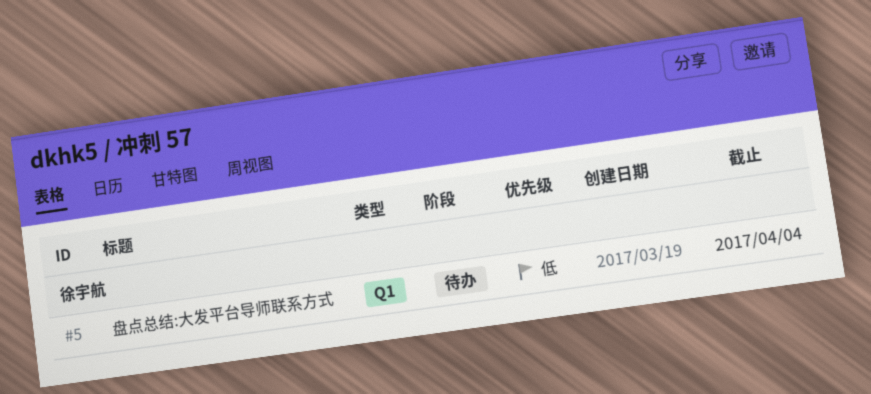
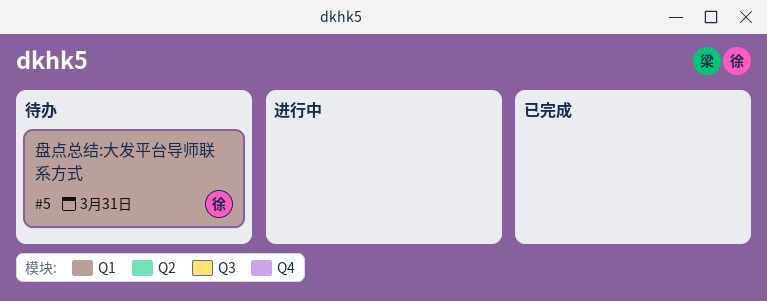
#5, due: Apr 4 -> Mar 31

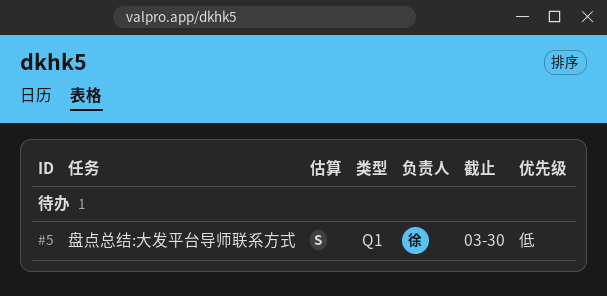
#5, due: Mar 31 -> Mar 30

